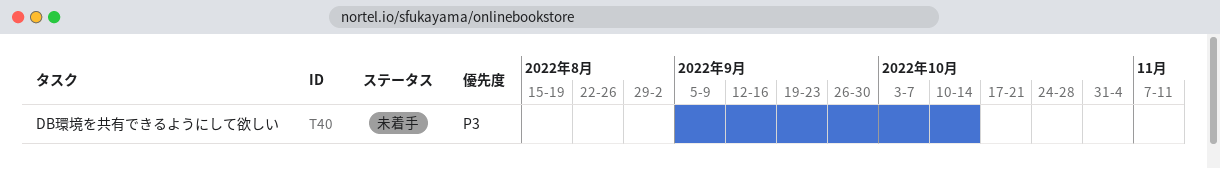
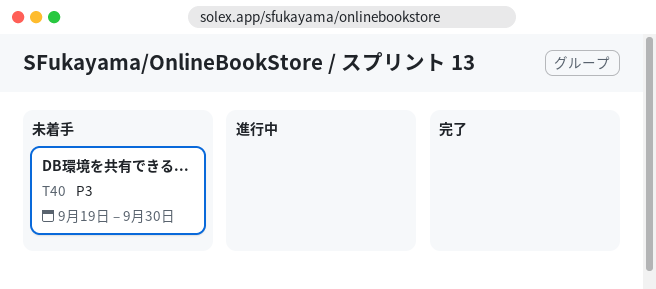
T40, start: Sep 5 -> Sep 19
T40, due: Oct 14 -> Sep 30

